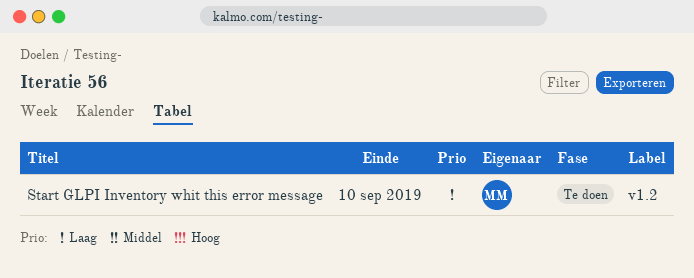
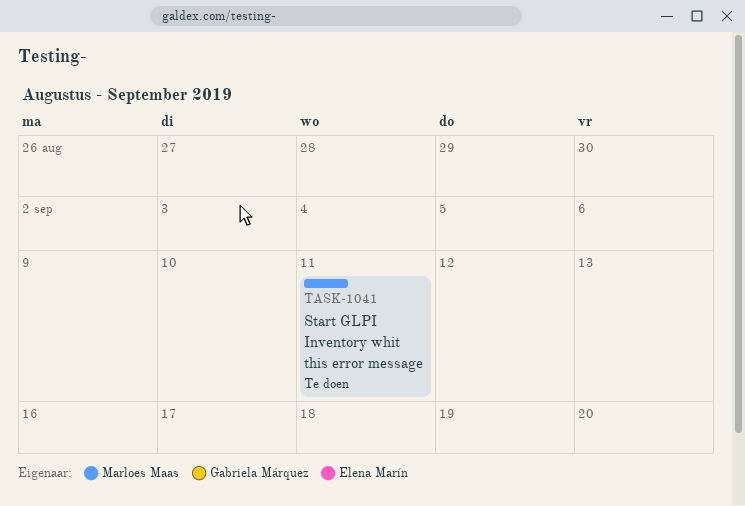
Start GLPI Inventory whit this error message, due: Sep 10 -> Sep 11

